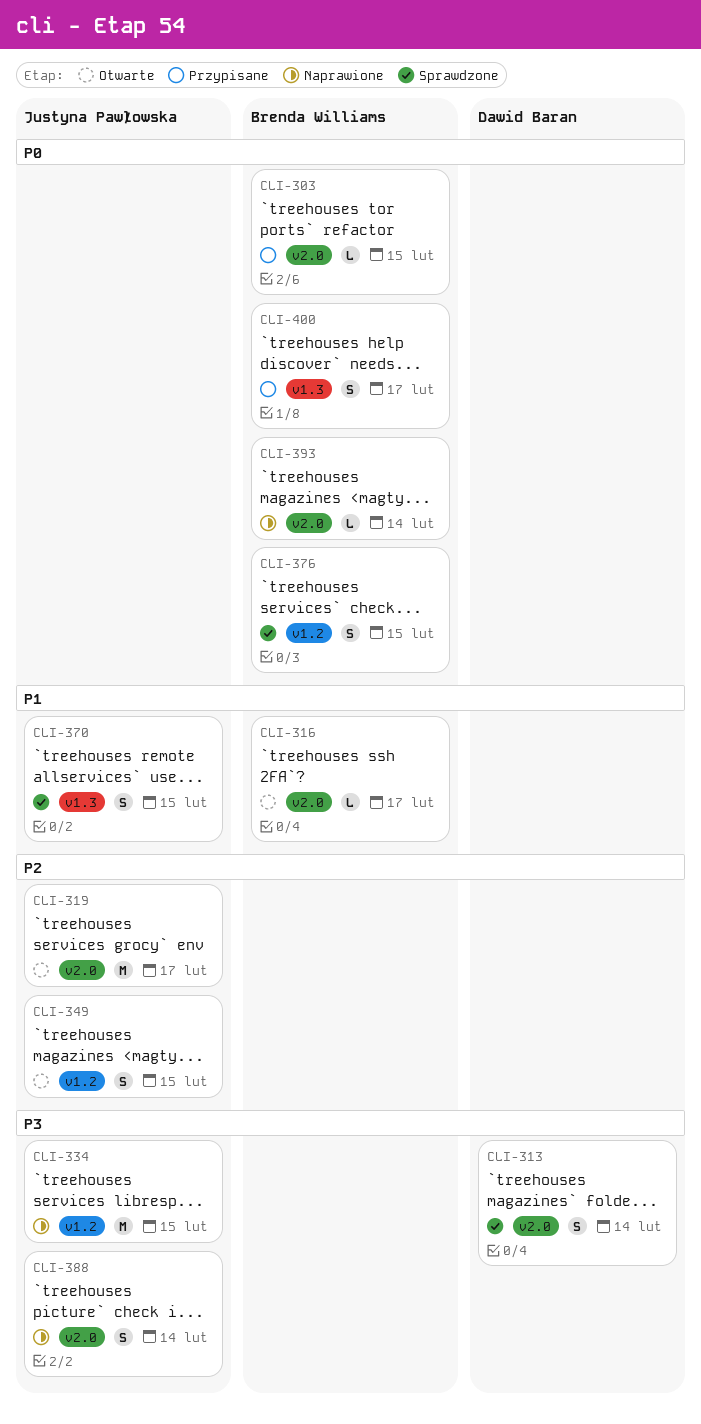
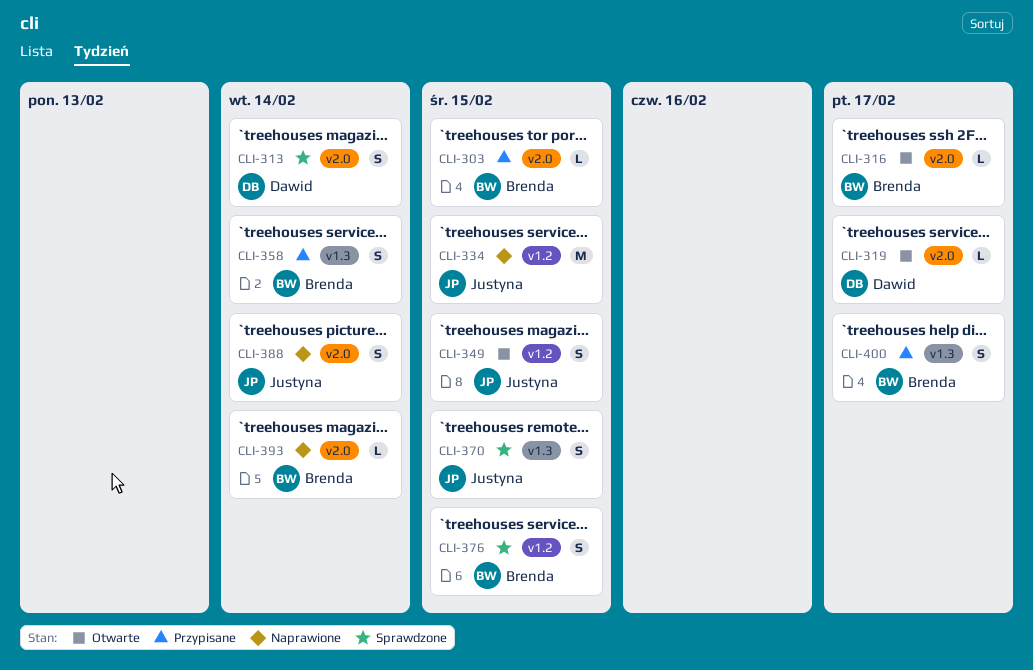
CLI-319, owner: Justyna Pawłowska -> Dawid Baran
CLI-319, estimate: M -> L
CLI-358: none -> present

